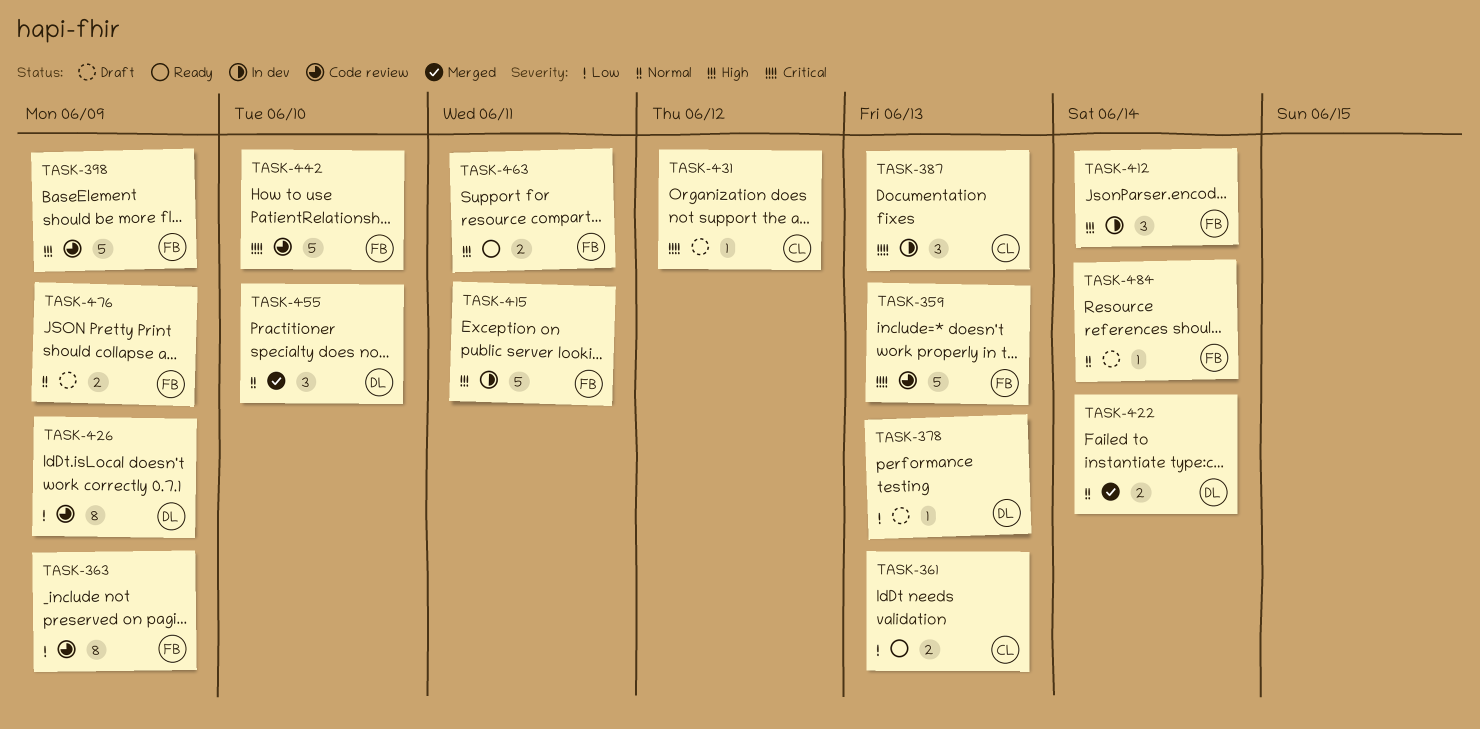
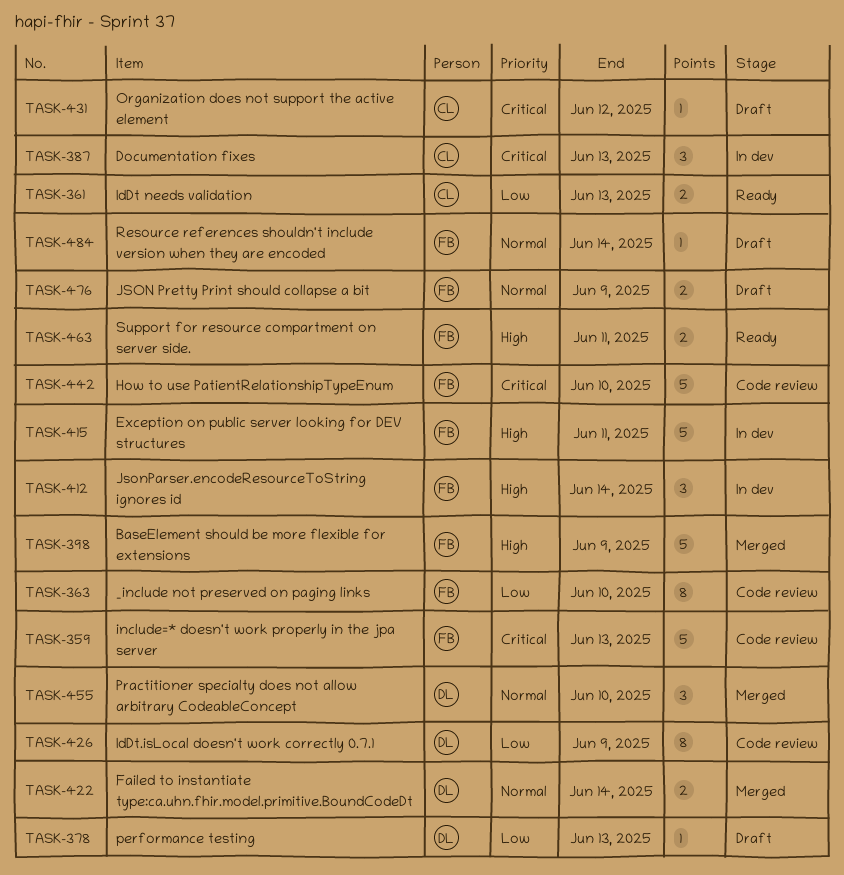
TASK-363, due: Jun 9 -> Jun 10
TASK-398, status: Code review -> Merged

